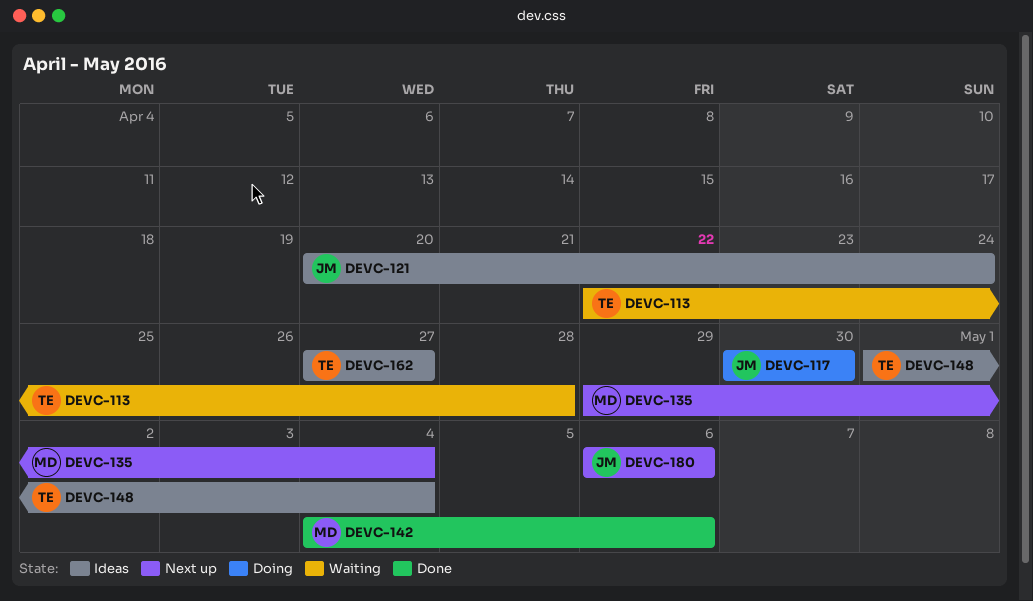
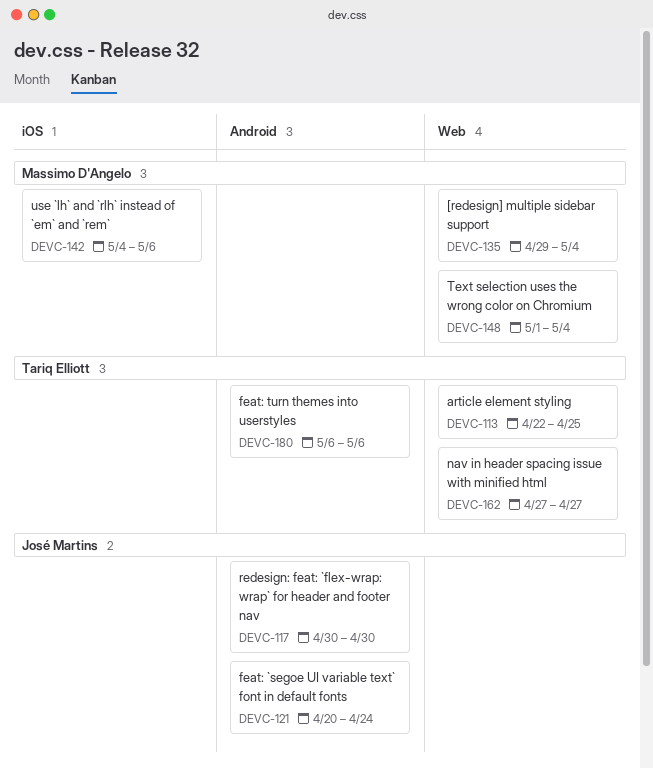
DEVC-113, due: Apr 28 -> Apr 25
DEVC-148, owner: Tariq Elliott -> Massimo D'Angelo
DEVC-180, owner: José Martins -> Tariq Elliott

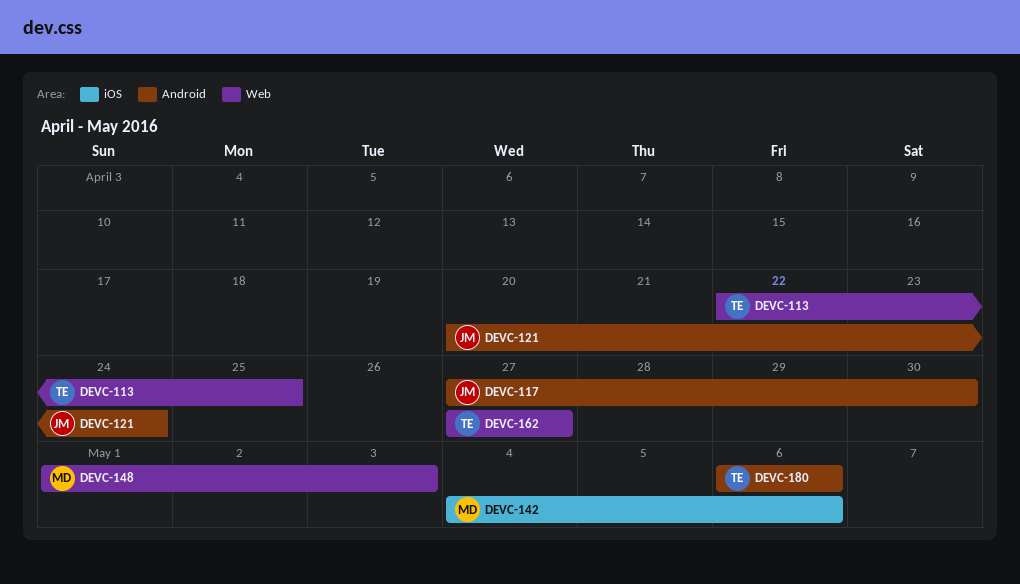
DEVC-117, start: Apr 30 -> Apr 27
DEVC-135: present -> none
DEVC-148, due: May 4 -> May 3

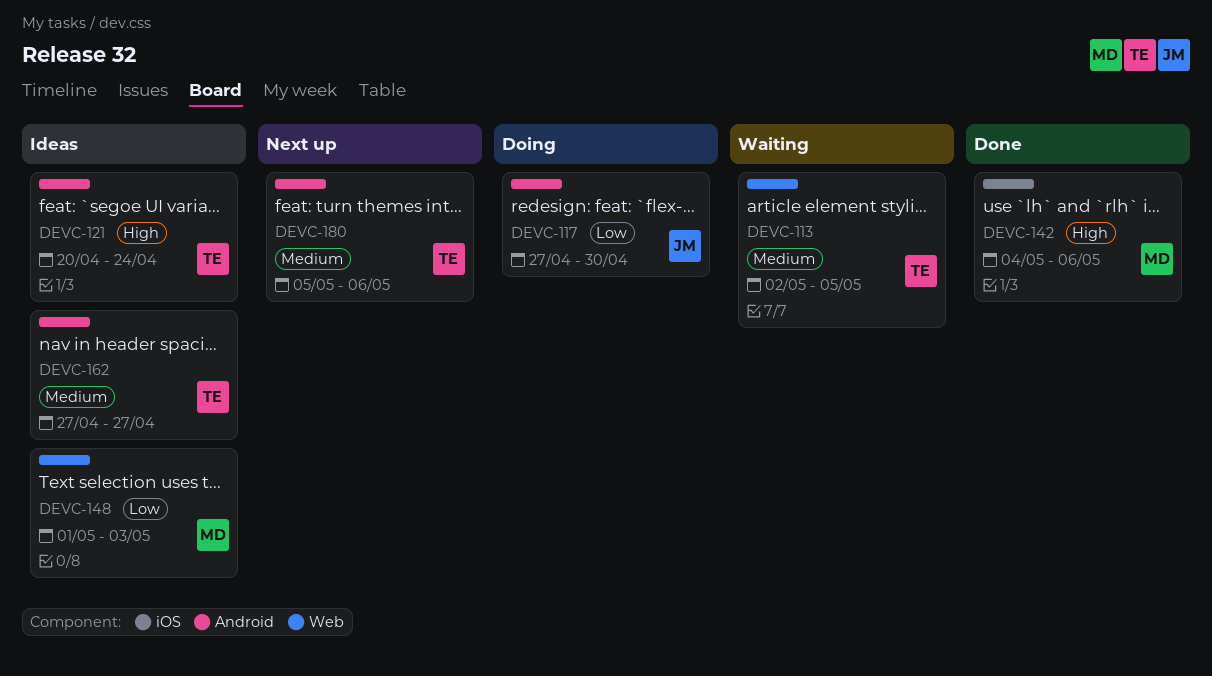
DEVC-113, start: Apr 22 -> May 2
DEVC-113, due: Apr 25 -> May 5
DEVC-121, owner: JM -> TE
DEVC-162, label: Web -> Android
DEVC-180, start: May 6 -> May 5

